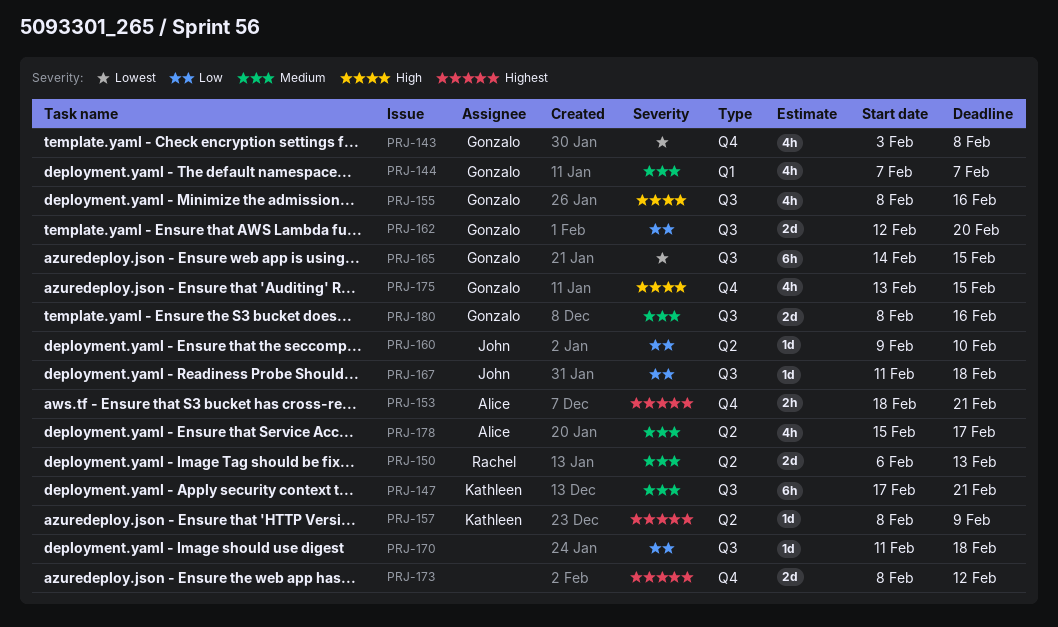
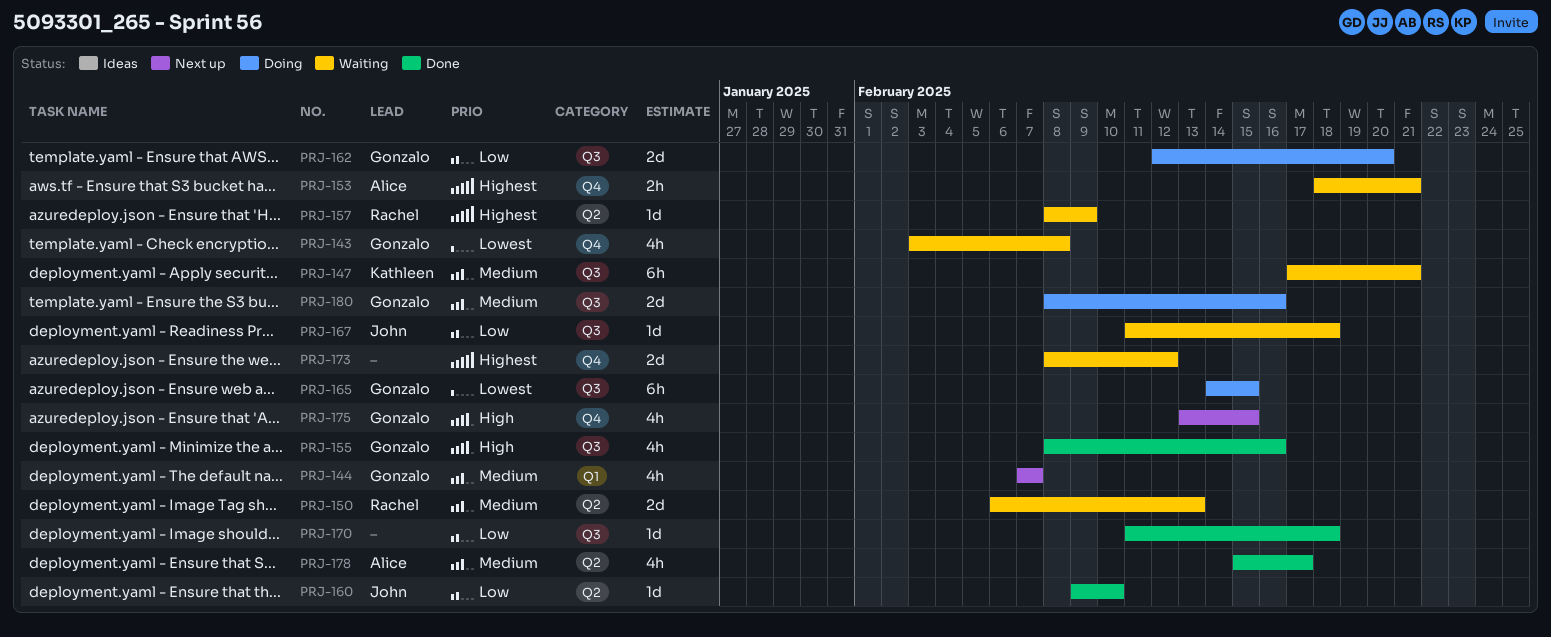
PRJ-157, owner: Kathleen -> Rachel

